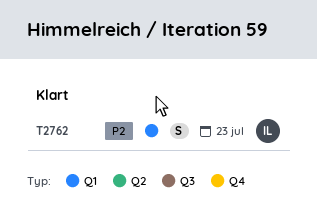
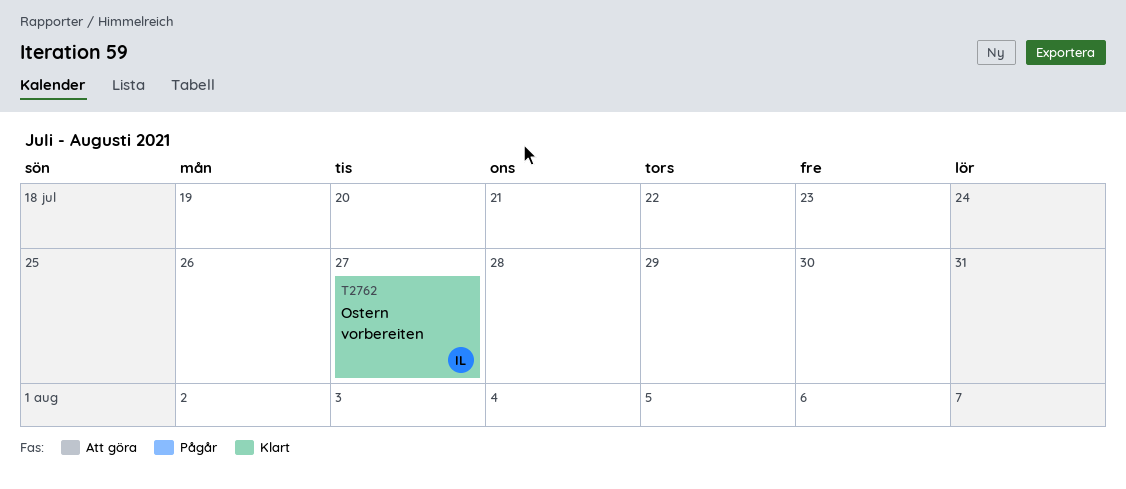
T2762, due: Jul 23 -> Jul 27

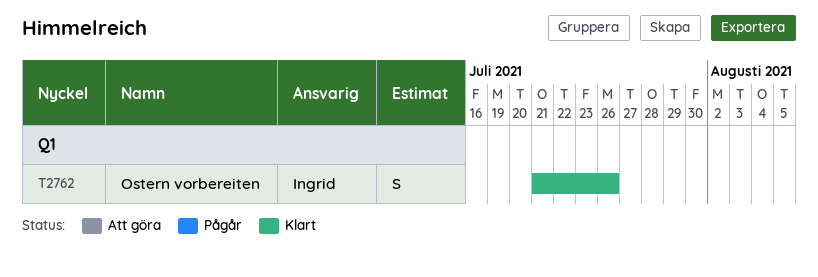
T2762, due: Jul 27 -> Jul 26

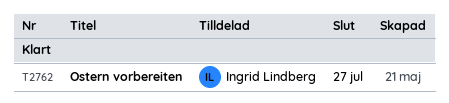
T2762, due: Jul 26 -> Jul 27

